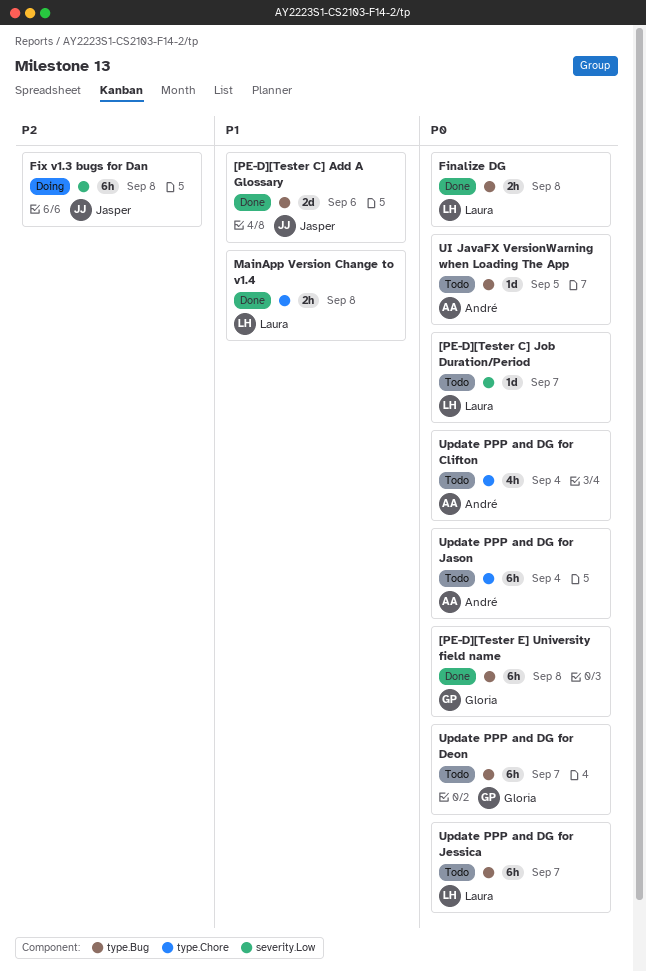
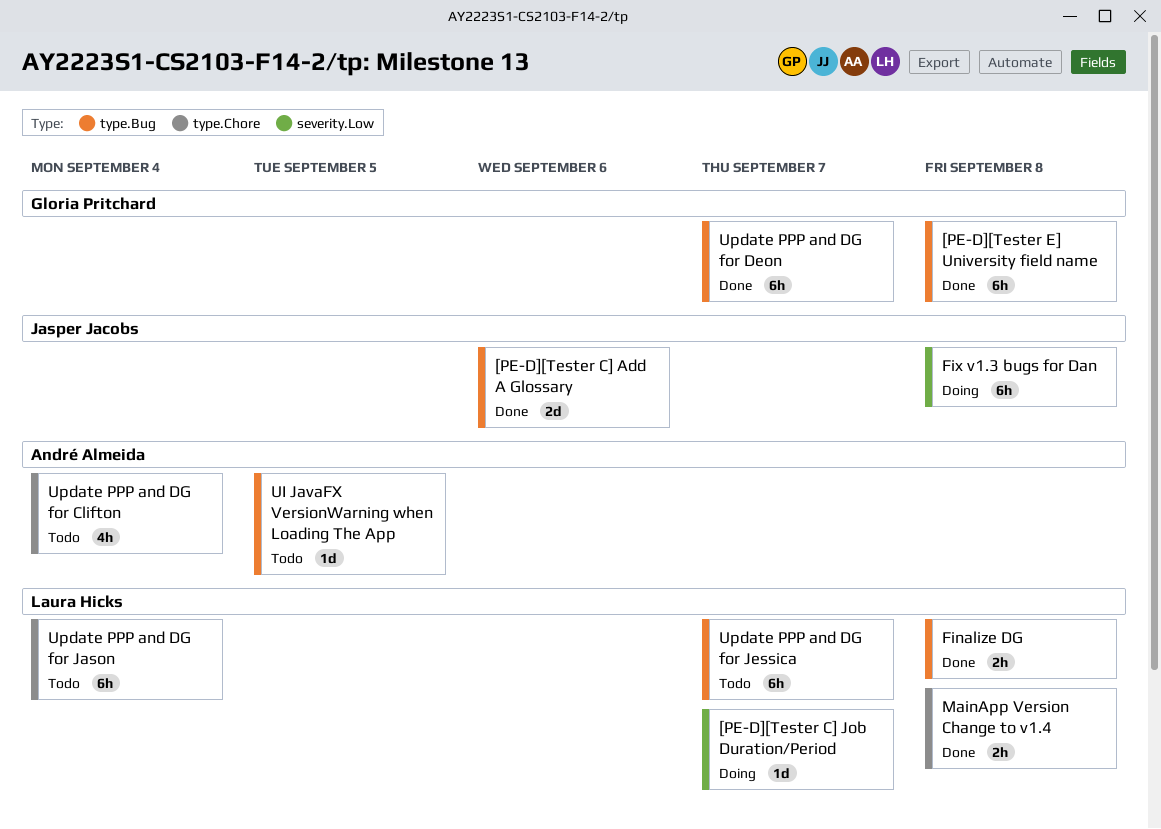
[PE-D][Tester C] Job Duration/Period, status: Todo -> Doing
Update PPP and DG for Deon, status: Todo -> Done
Update PPP and DG for Jason, owner: André Almeida -> Laura Hicks

